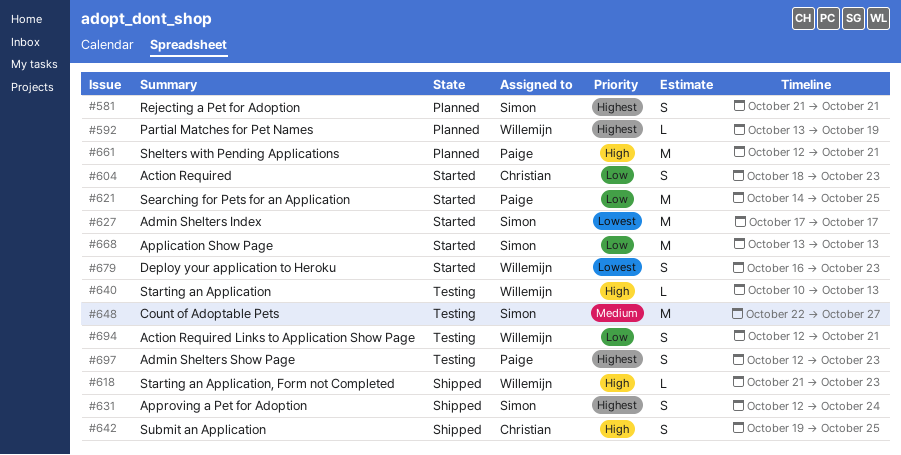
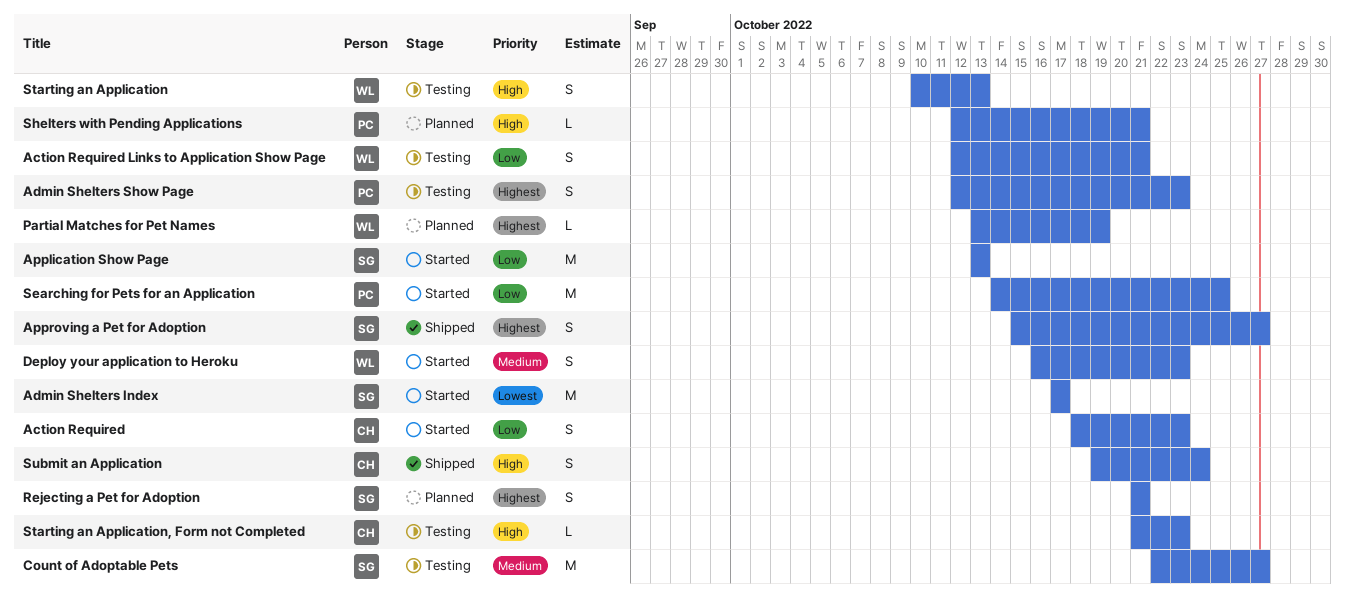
Approving a Pet for Adoption, start: Oct 12 -> Oct 15
Approving a Pet for Adoption, due: Oct 24 -> Oct 27
Deploy your application to Heroku, priority: Lowest -> Medium
Shelters with Pending Applications, estimate: M -> L
Starting an Application, estimate: L -> S
Starting an Application, Form not Completed, status: Shipped -> Testing
Starting an Application, Form not Completed, owner: Willemijn -> Christian
Submit an Application, due: Oct 25 -> Oct 24

